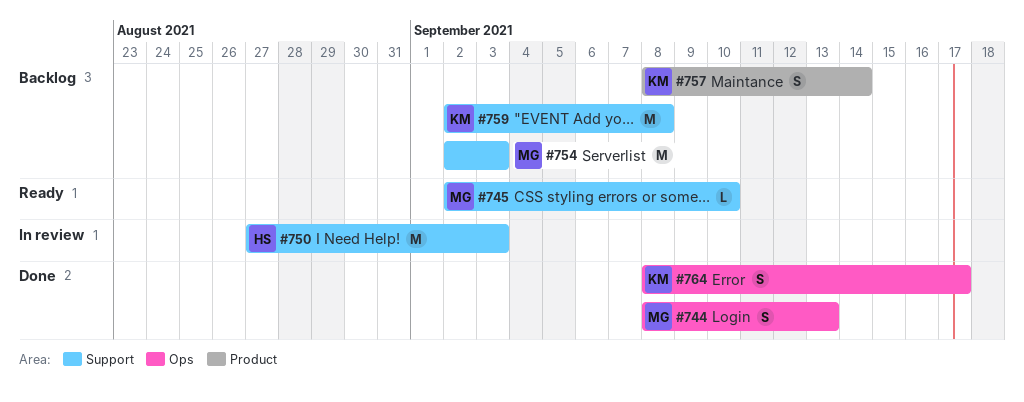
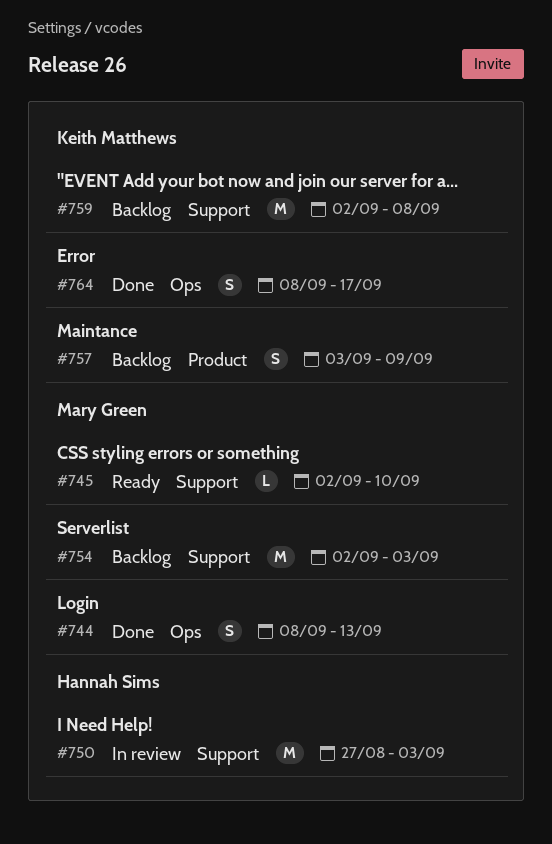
#757, start: Sep 8 -> Sep 3
#757, due: Sep 14 -> Sep 9

